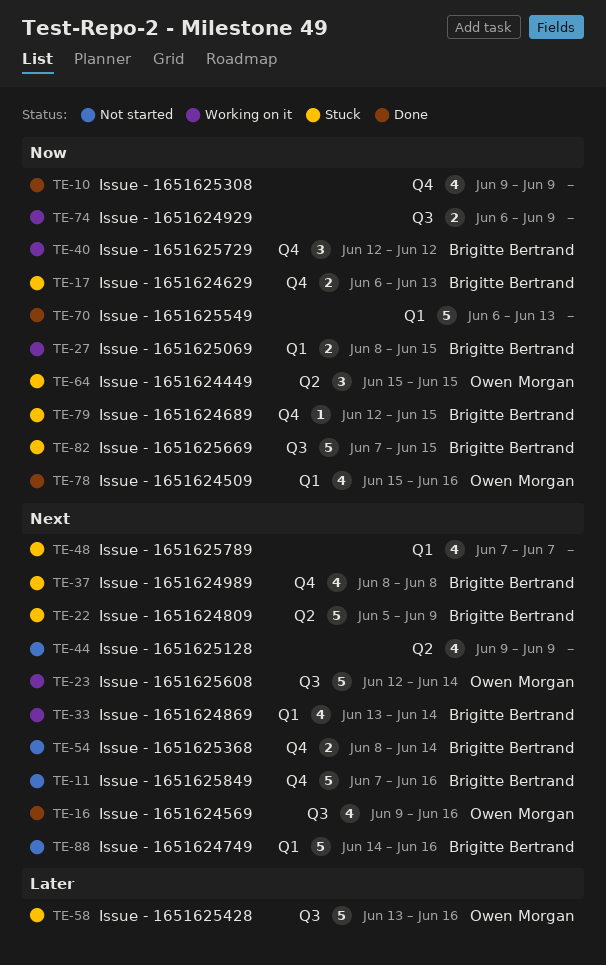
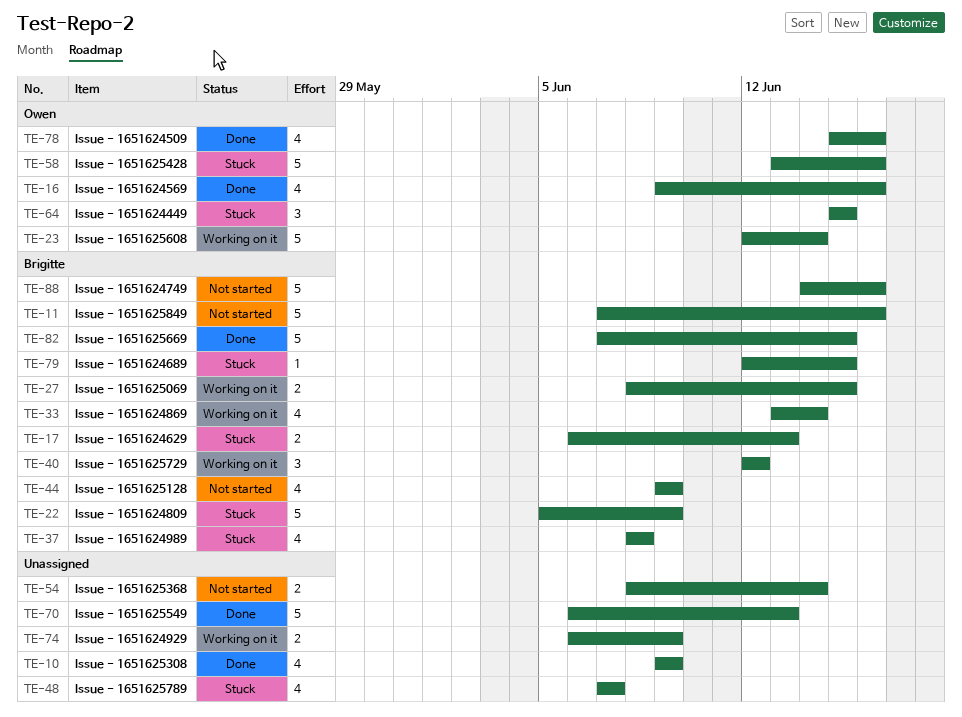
TE-44, owner: none -> Brigitte Bertrand
TE-54, owner: Brigitte Bertrand -> none
TE-82, status: Stuck -> Done

